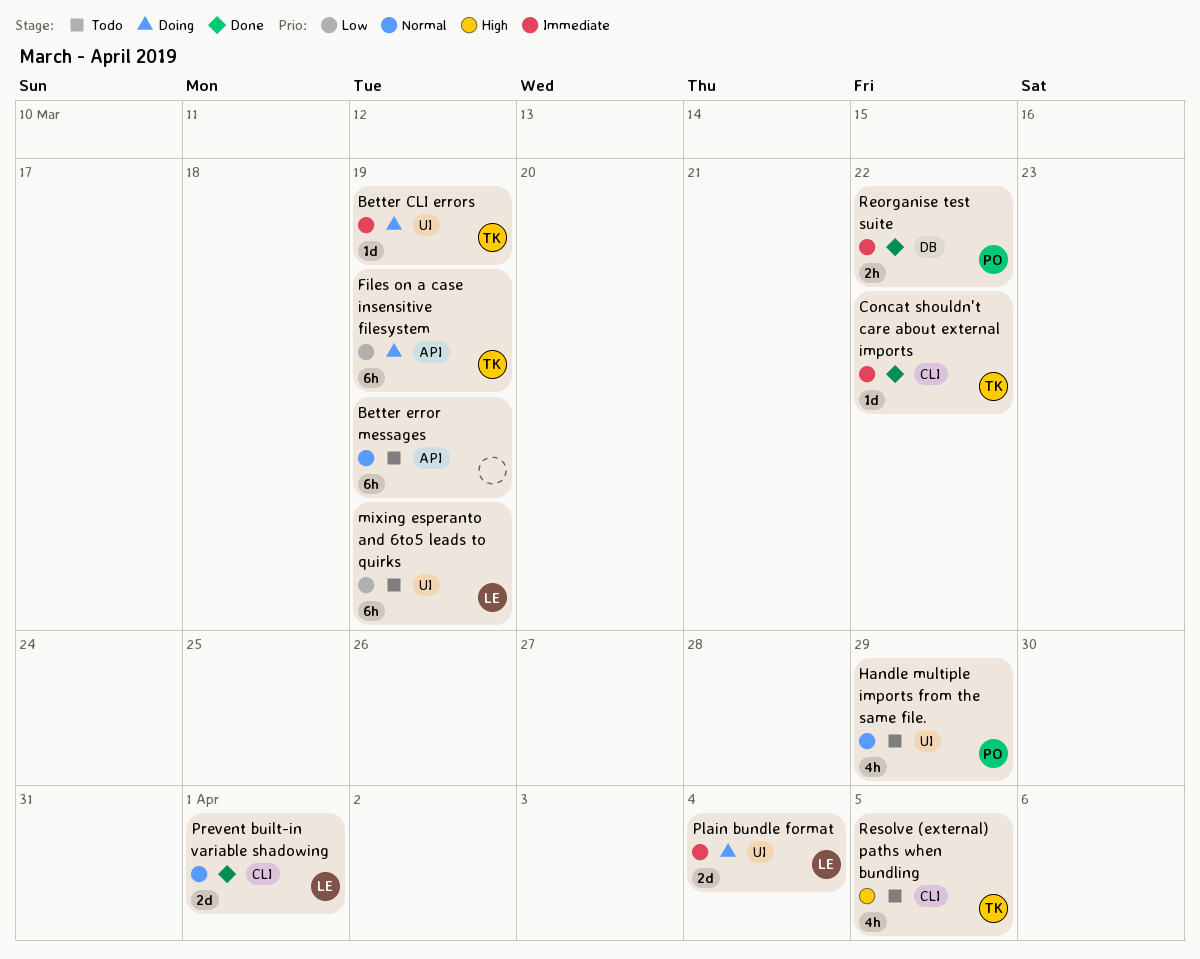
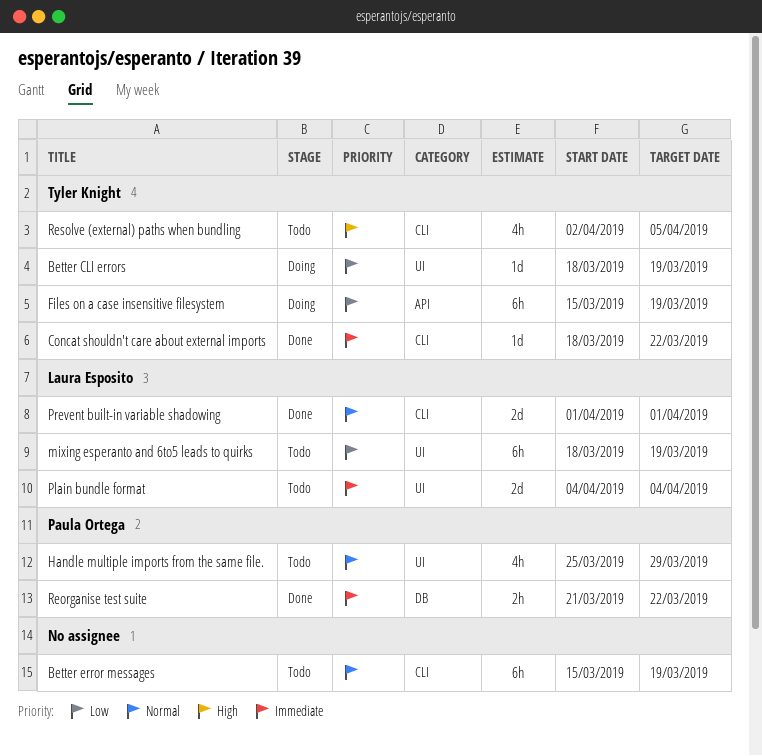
Better CLI errors, priority: Immediate -> Low
Better error messages, label: API -> CLI
Plain bundle format, status: Doing -> Todo

